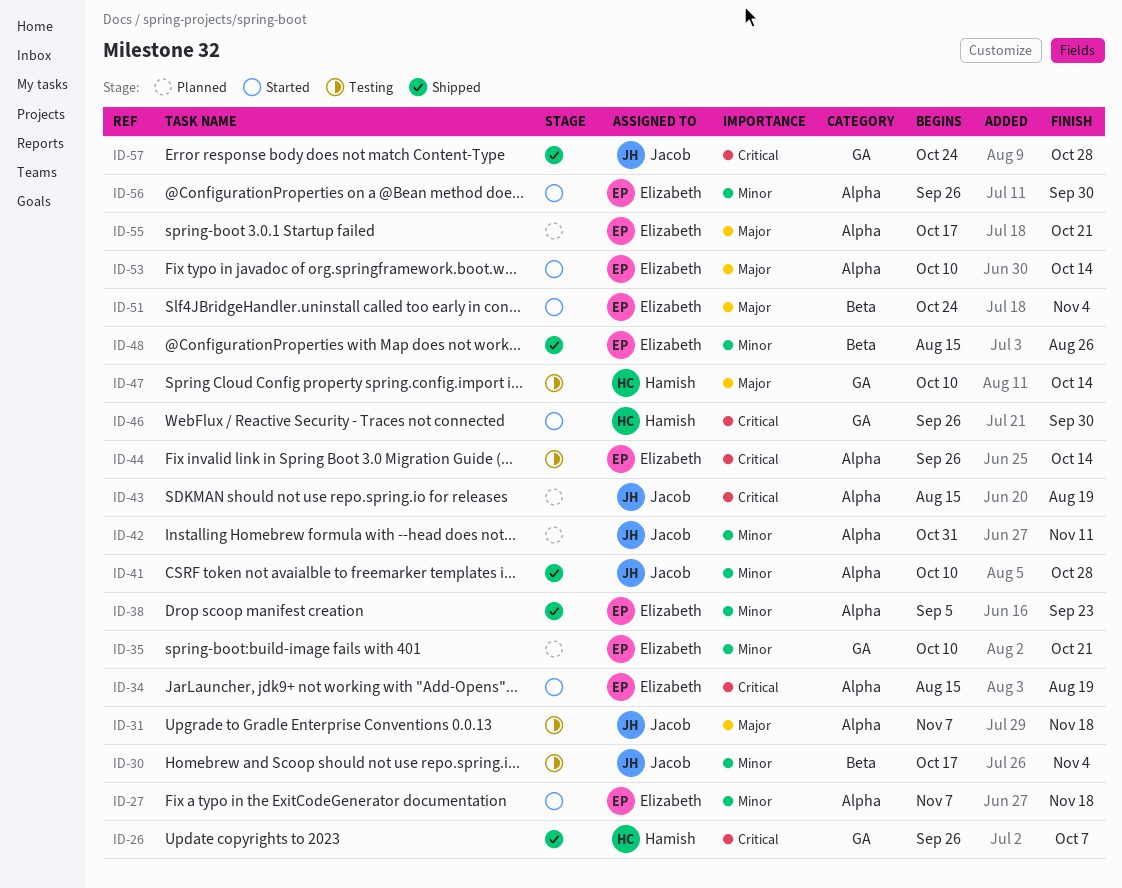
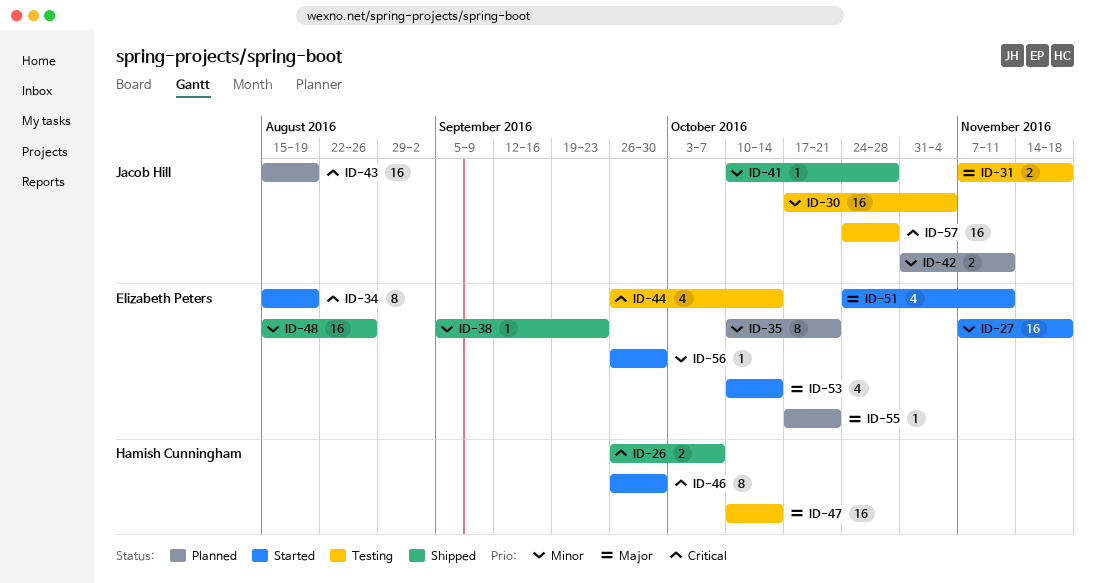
ID-51, due: Nov 4 -> Nov 11
ID-57, status: Shipped -> Testing

